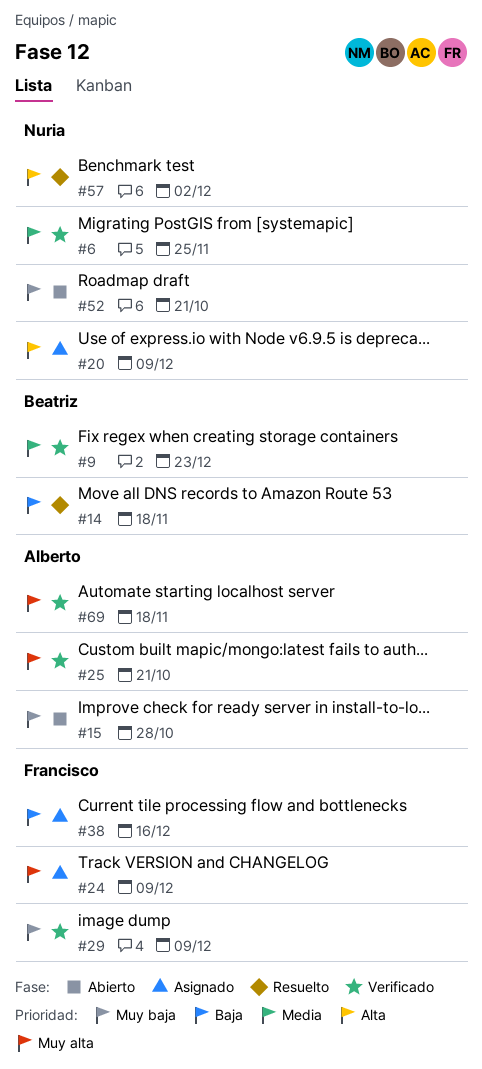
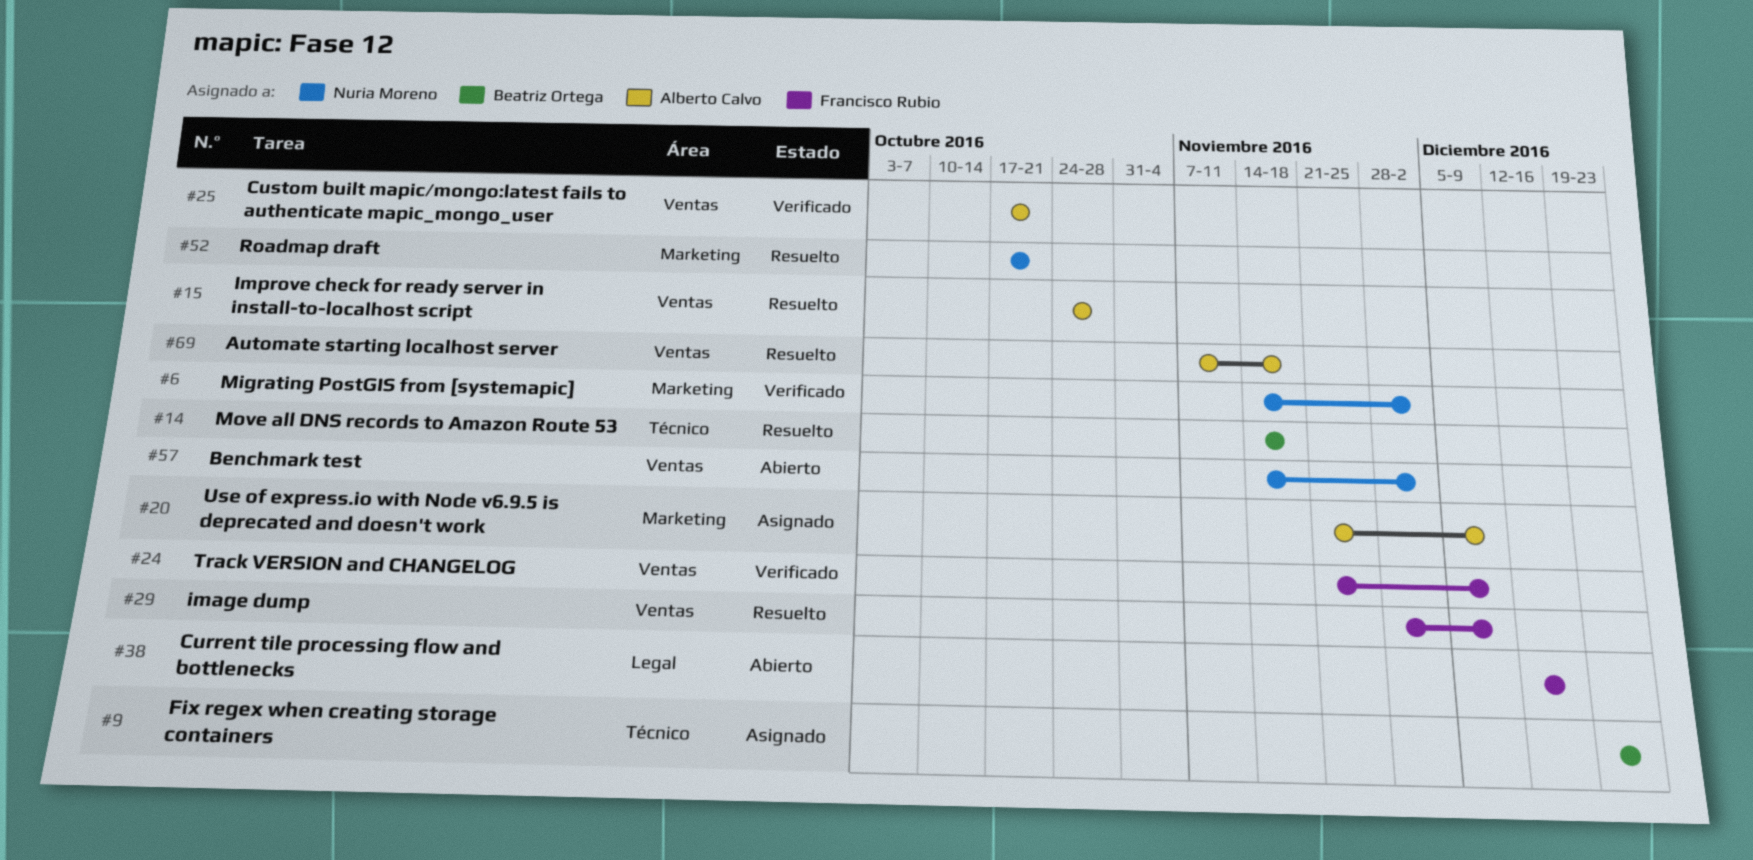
#6, due: Nov 25 -> Dec 2
#9, status: Verificado -> Asignado
#15, status: Abierto -> Resuelto
#20, owner: Nuria Moreno -> Alberto Calvo
#24, status: Asignado -> Verificado
#29, status: Verificado -> Resuelto
#38, status: Asignado -> Abierto
#52, status: Abierto -> Resuelto
#57, status: Resuelto -> Abierto
#69, status: Verificado -> Resuelto

